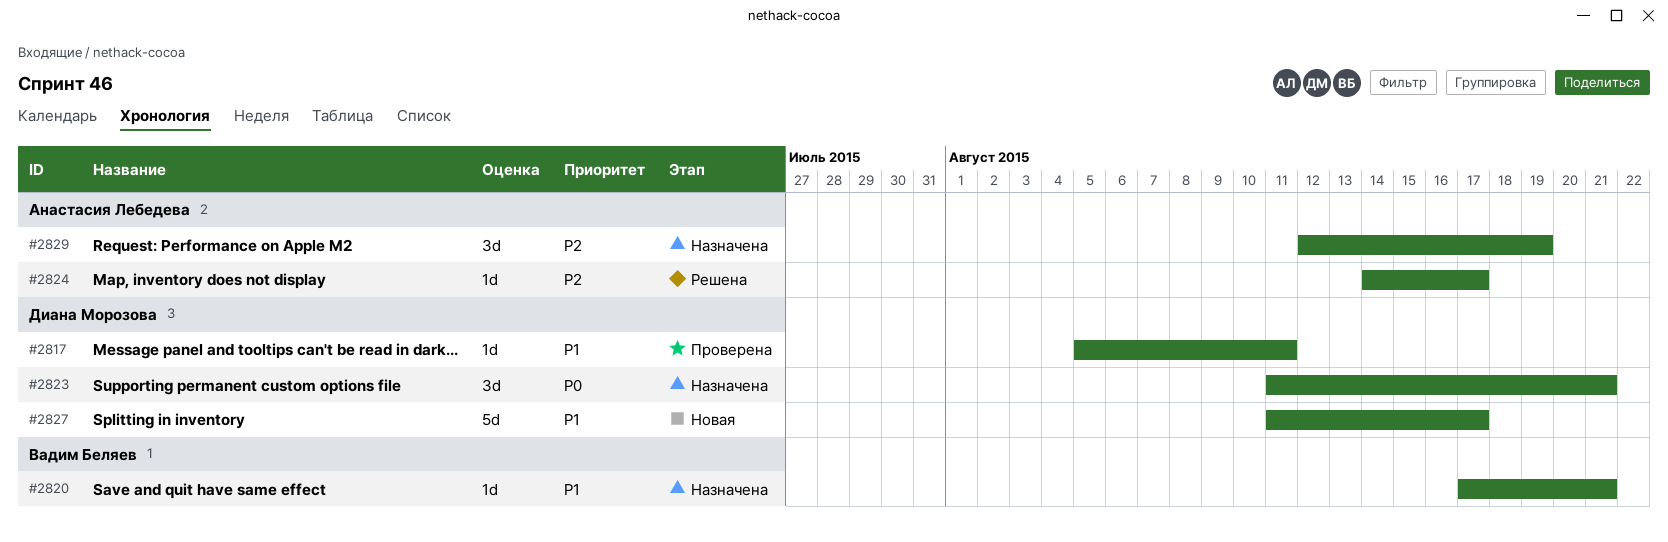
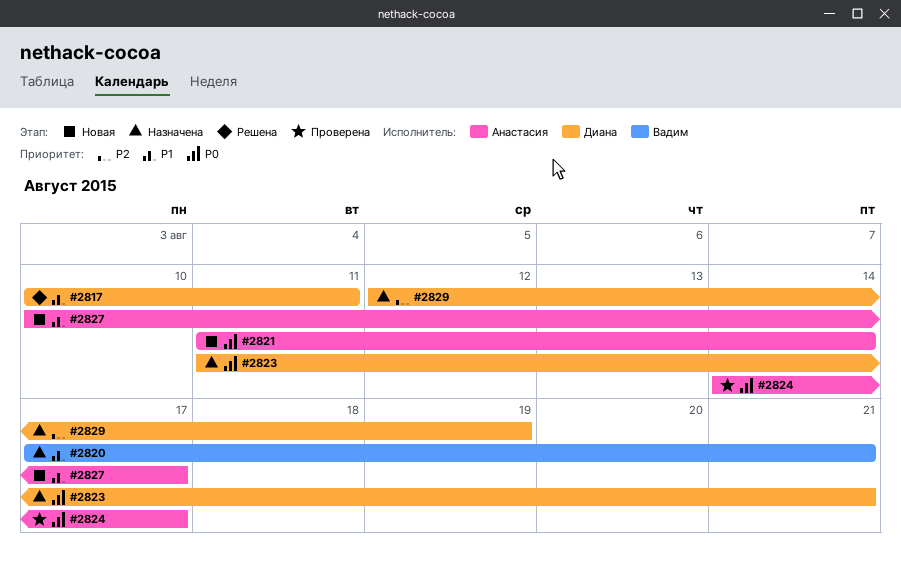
#2817, status: Проверена -> Решена
#2817, start: Aug 5 -> Aug 10
#2821: none -> present
#2824, status: Решена -> Проверена
#2824, priority: P2 -> P0
#2827, owner: Диана Морозова -> Анастасия Лебедева
#2827, start: Aug 11 -> Aug 10
#2829, owner: Анастасия Лебедева -> Диана Морозова

